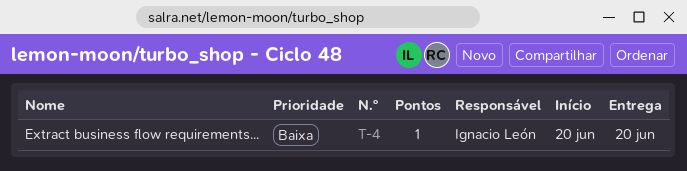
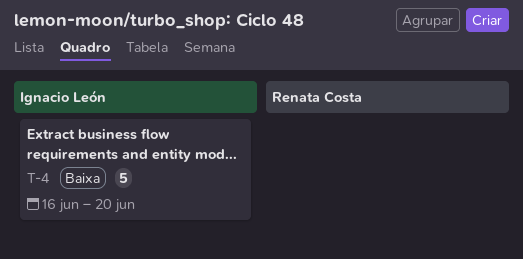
T-4, estimate: 1 -> 5
T-4, start: Jun 20 -> Jun 16

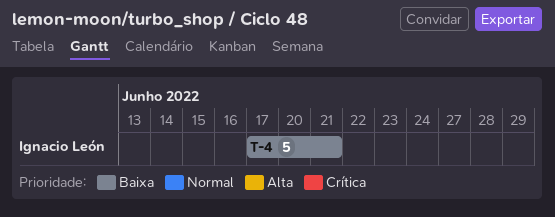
T-4, start: Jun 16 -> Jun 17
T-4, due: Jun 20 -> Jun 21

